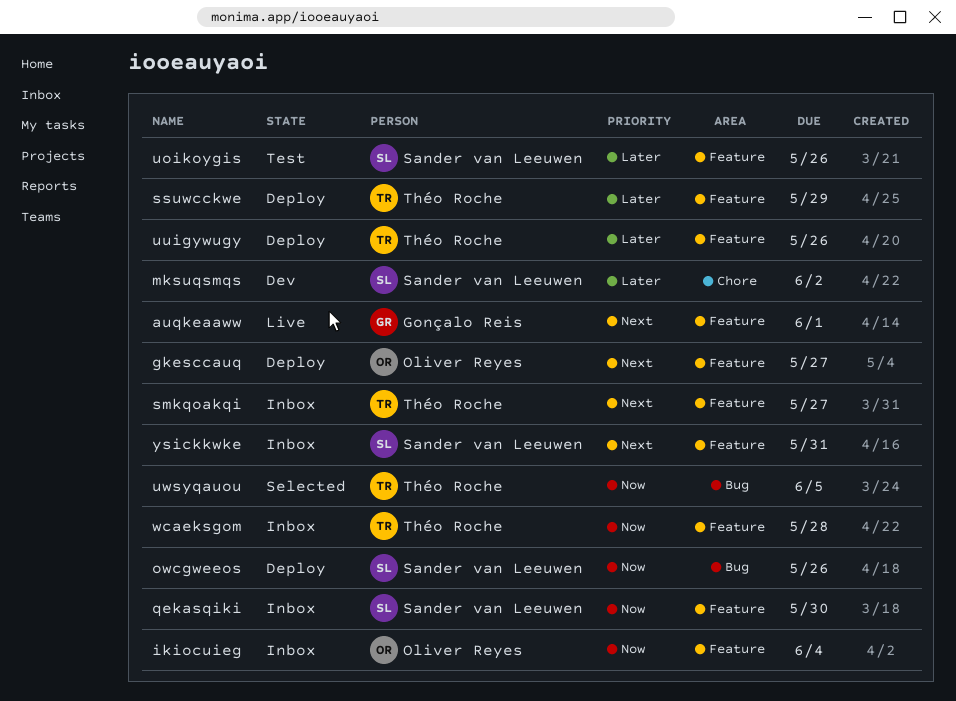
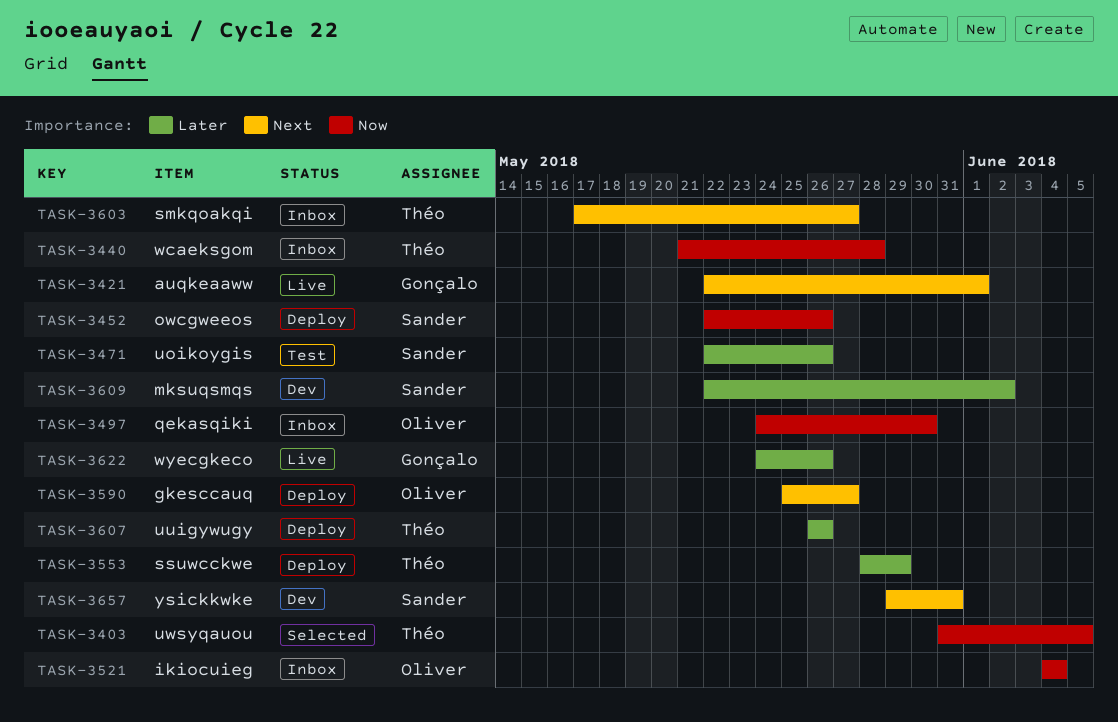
qekasqiki, owner: Sander van Leeuwen -> Oliver Reyes
wyecgkeco: none -> present
ysickkwke, status: Inbox -> Dev

